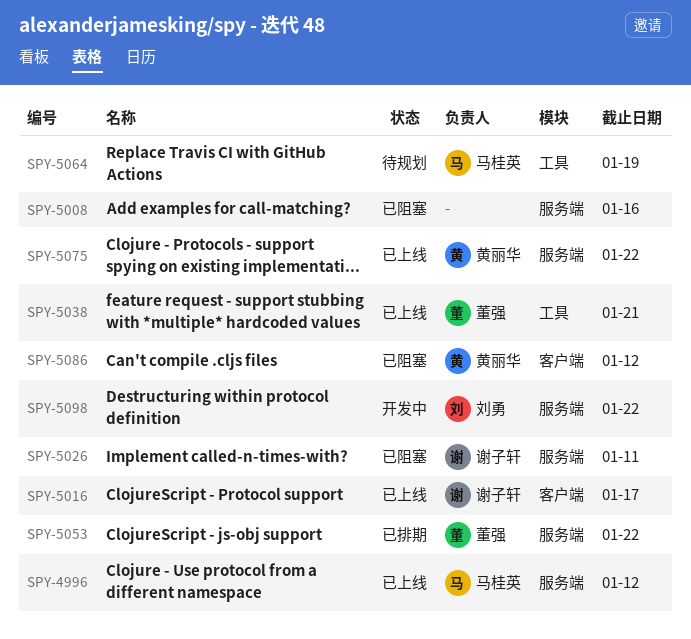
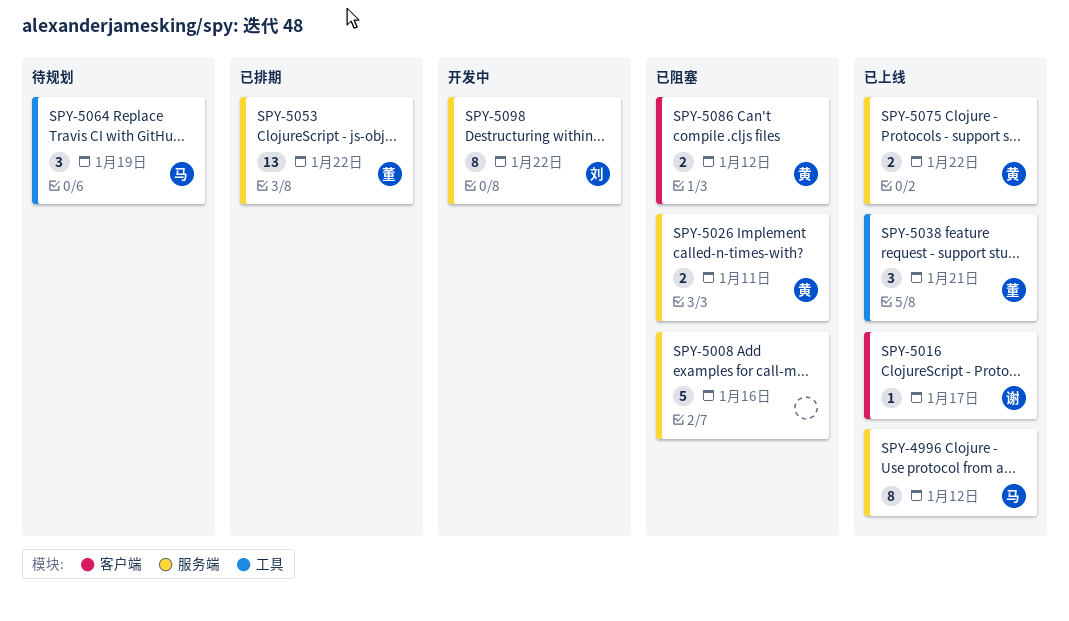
SPY-5026, owner: 谢子轩 -> 黄丽华

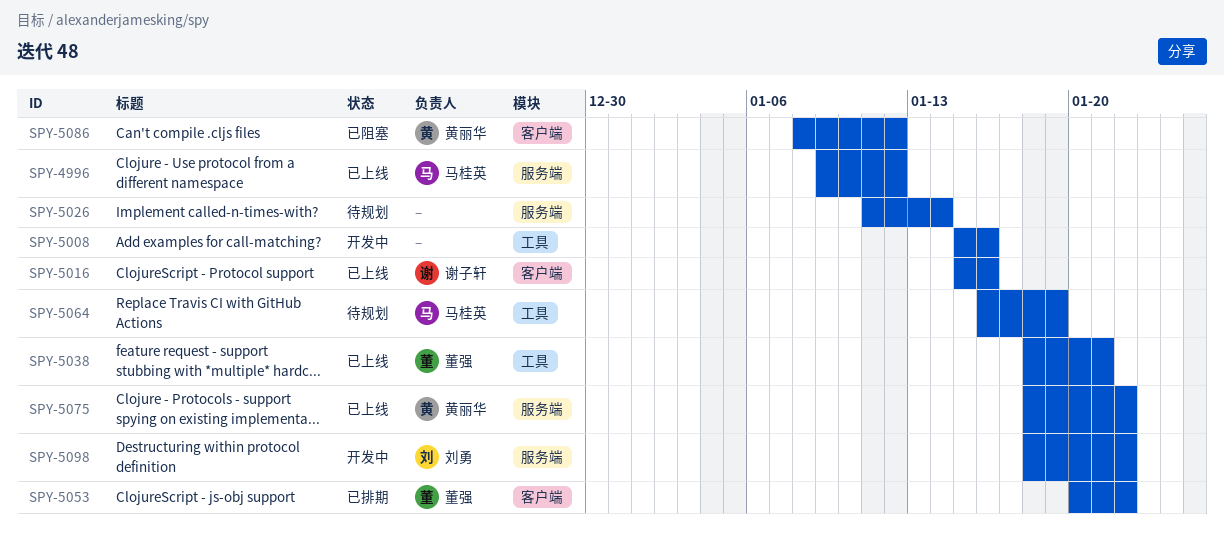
SPY-5008, status: 已阻塞 -> 开发中
SPY-5008, label: 服务端 -> 工具
SPY-5016, due: Jan 17 -> Jan 16
SPY-5026, status: 已阻塞 -> 待规划
SPY-5026, owner: 黄丽华 -> none
SPY-5026, due: Jan 11 -> Jan 14
SPY-5053, label: 服务端 -> 客户端

